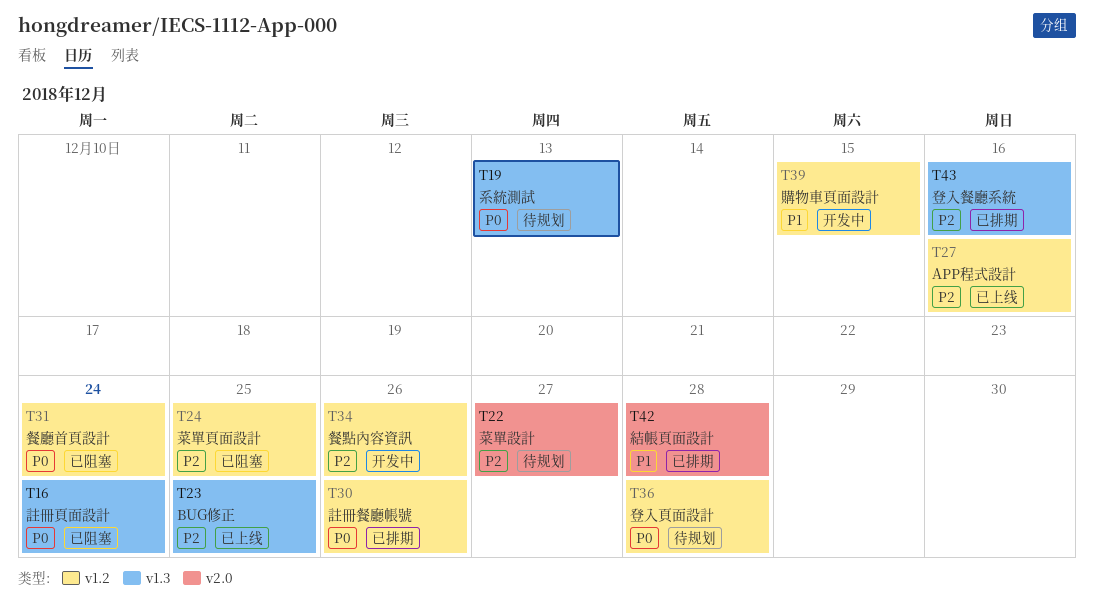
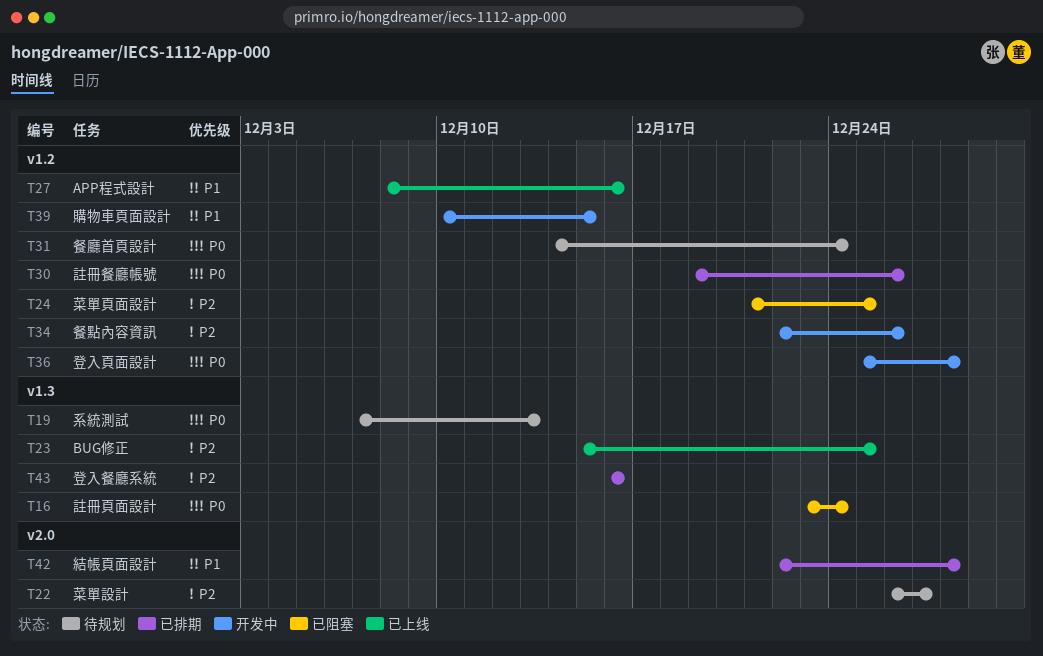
T27, priority: P2 -> P1
T31, status: 已阻塞 -> 待规划
T36, status: 待规划 -> 开发中

